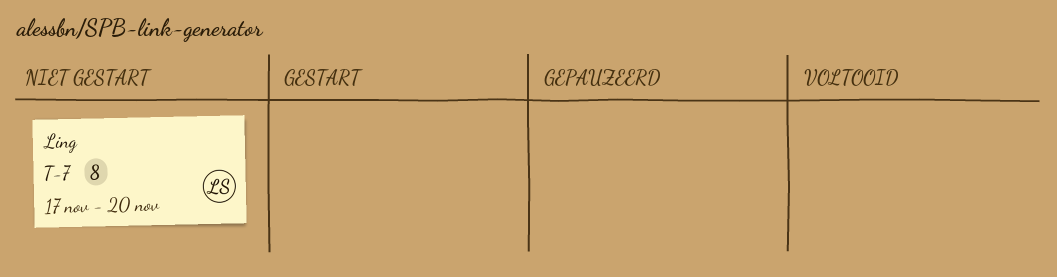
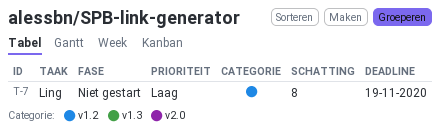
T-7, due: Nov 20 -> Nov 19

